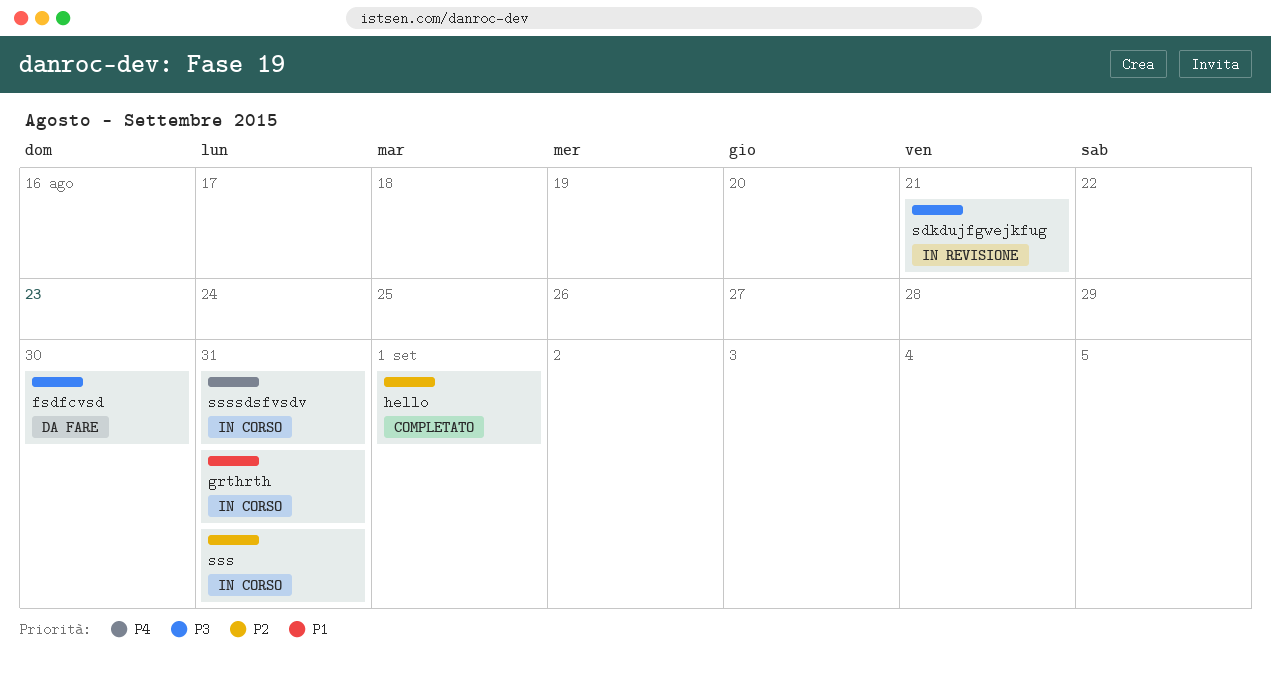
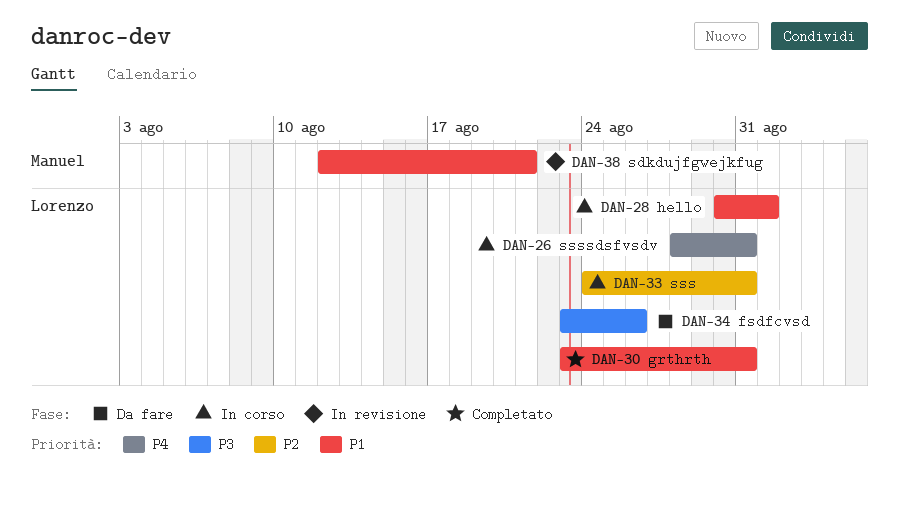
fsdfcvsd, due: Aug 30 -> Aug 26
grthrth, status: In corso -> Completato
hello, status: Completato -> In corso
hello, priority: P2 -> P1
sdkdujfgwejkfug, priority: P3 -> P1

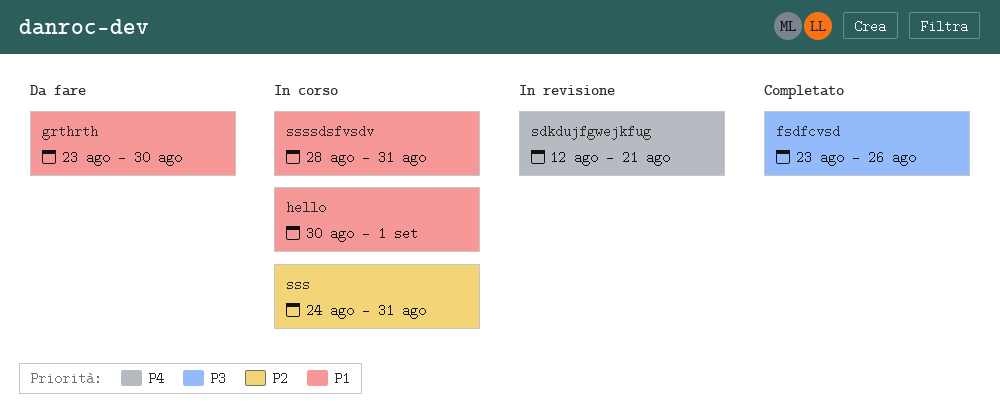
fsdfcvsd, status: Da fare -> Completato
grthrth, status: Completato -> Da fare
grthrth, due: Aug 31 -> Aug 30
sdkdujfgwejkfug, priority: P1 -> P4
ssssdsfvsdv, priority: P4 -> P1

